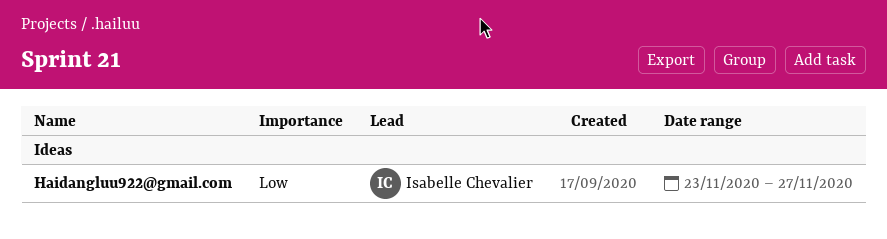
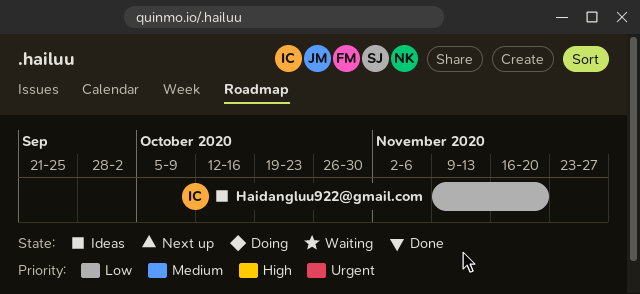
Haidangluu922@gmail.com, start: Nov 23 -> Nov 9
Haidangluu922@gmail.com, due: Nov 27 -> Nov 20

